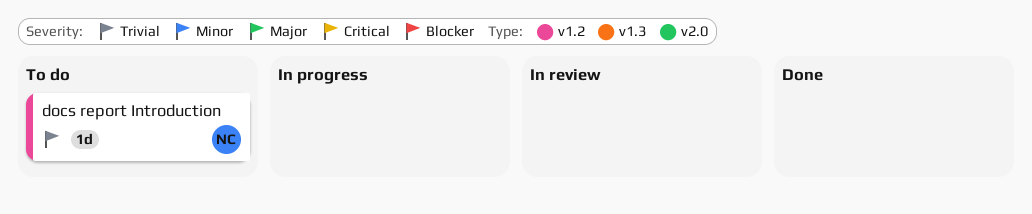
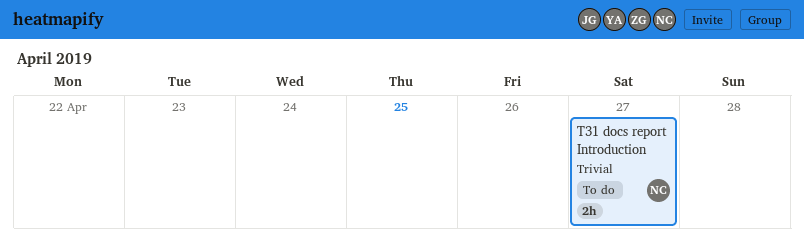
docs report Introduction, estimate: 1d -> 2h

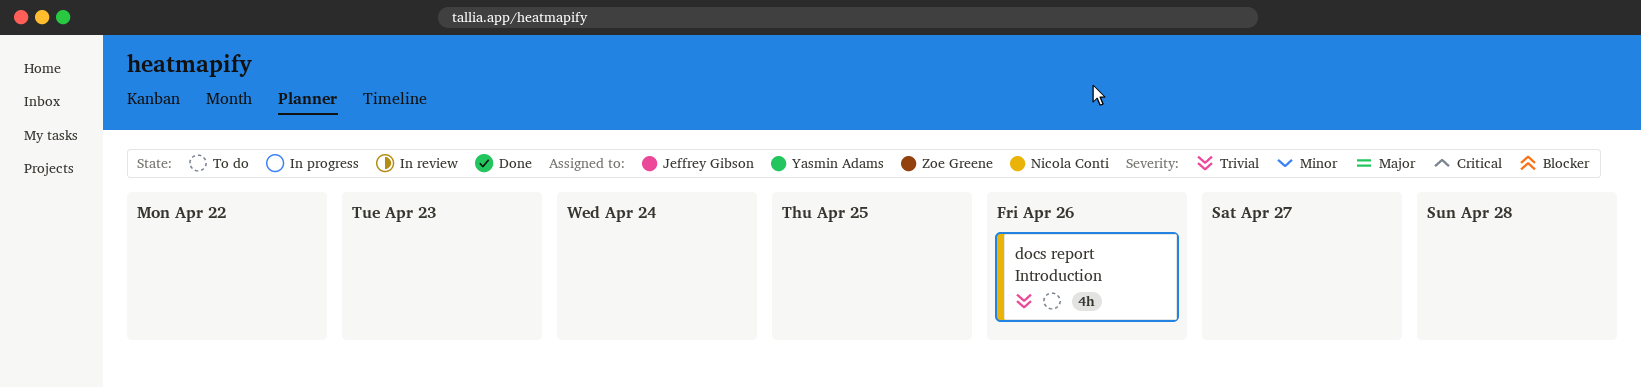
docs report Introduction, estimate: 2h -> 4h
docs report Introduction, due: Apr 27 -> Apr 26

